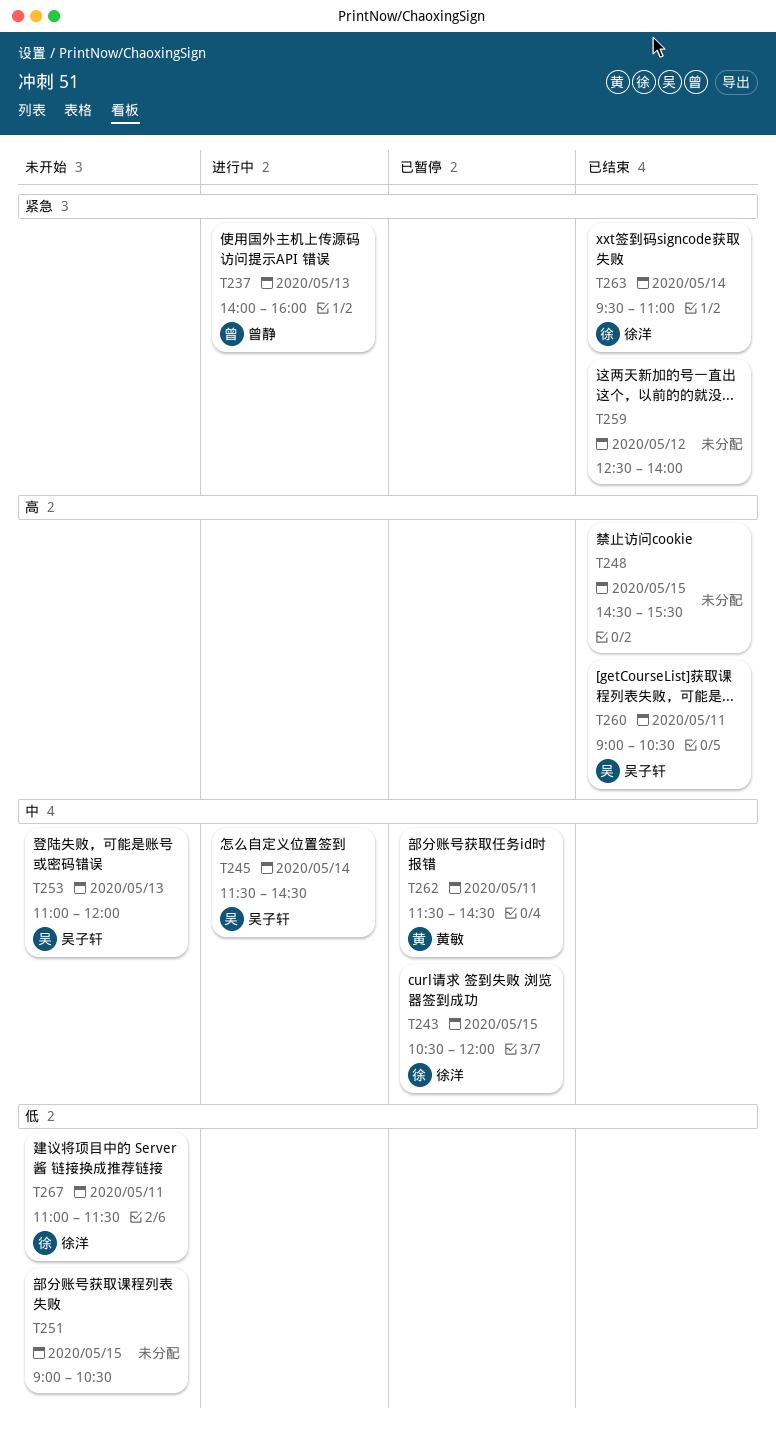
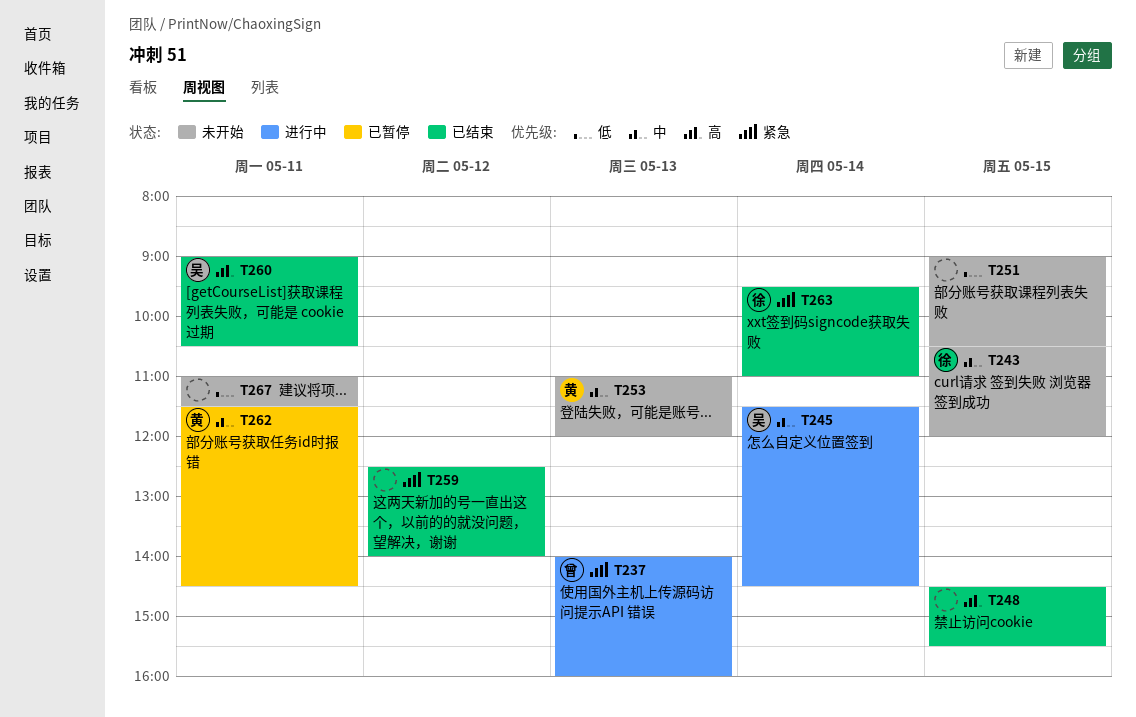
T243, status: 已暂停 -> 未开始
T253, owner: 吴子轩 -> 黄敏
T267, owner: 徐洋 -> none

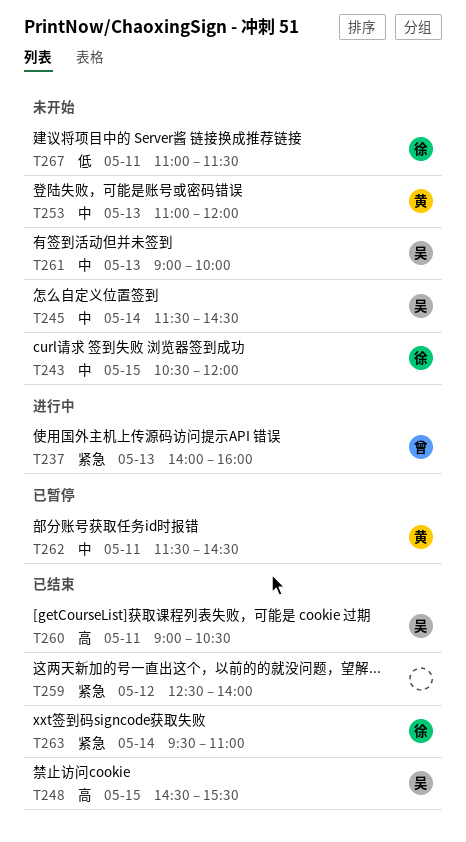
T245, status: 进行中 -> 未开始
T248, owner: none -> 吴
T251: present -> none
T261: none -> present
T267, owner: none -> 徐

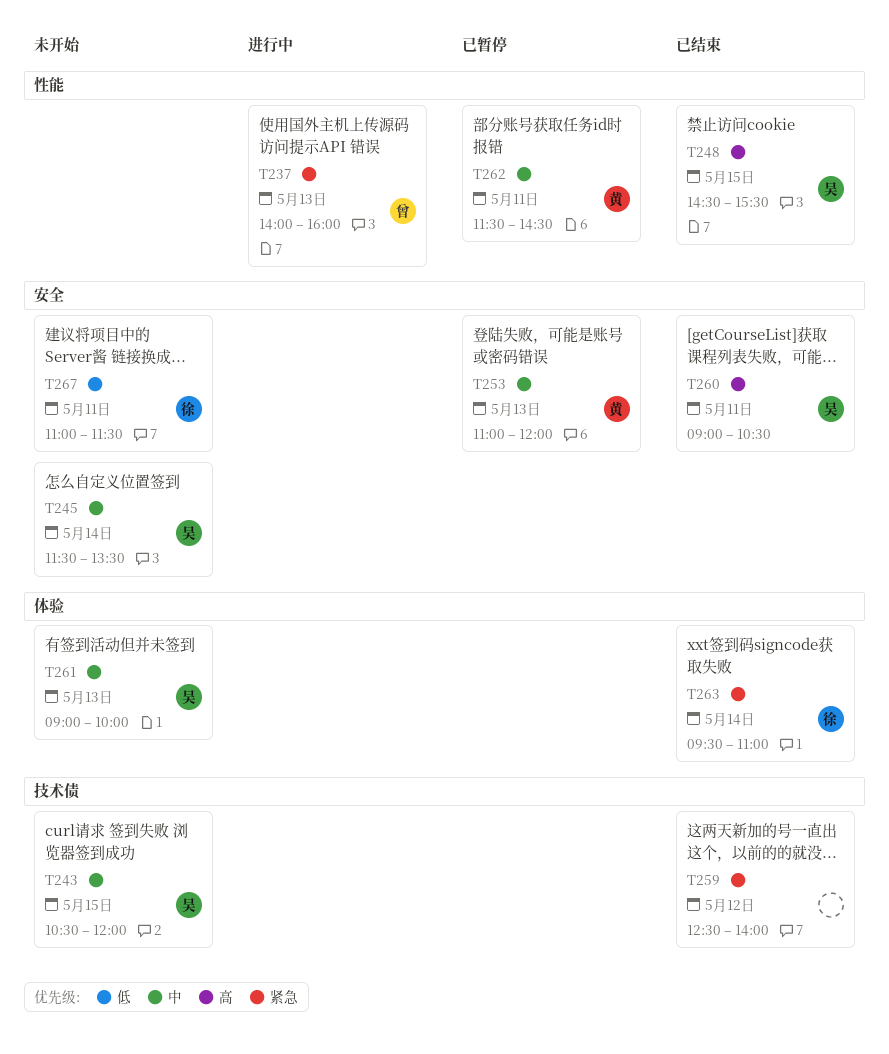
T243, owner: 徐 -> 吴
T245, ends: 14:30 -> 13:30
T253, status: 未开始 -> 已暂停

